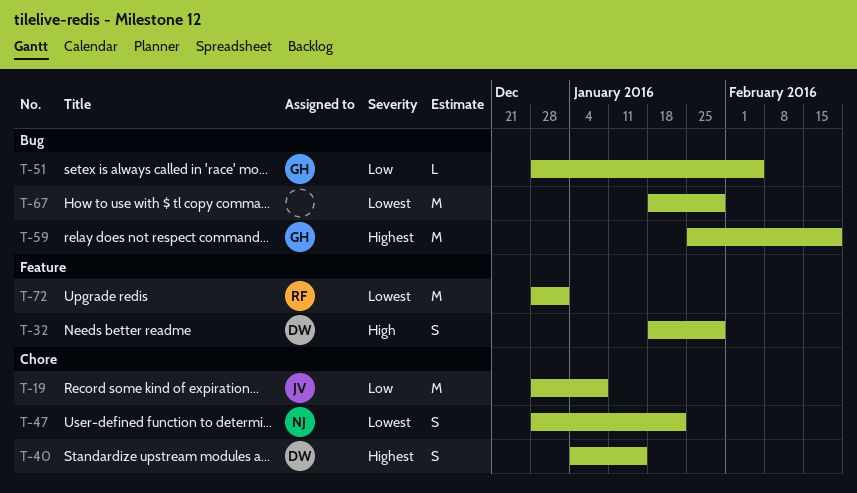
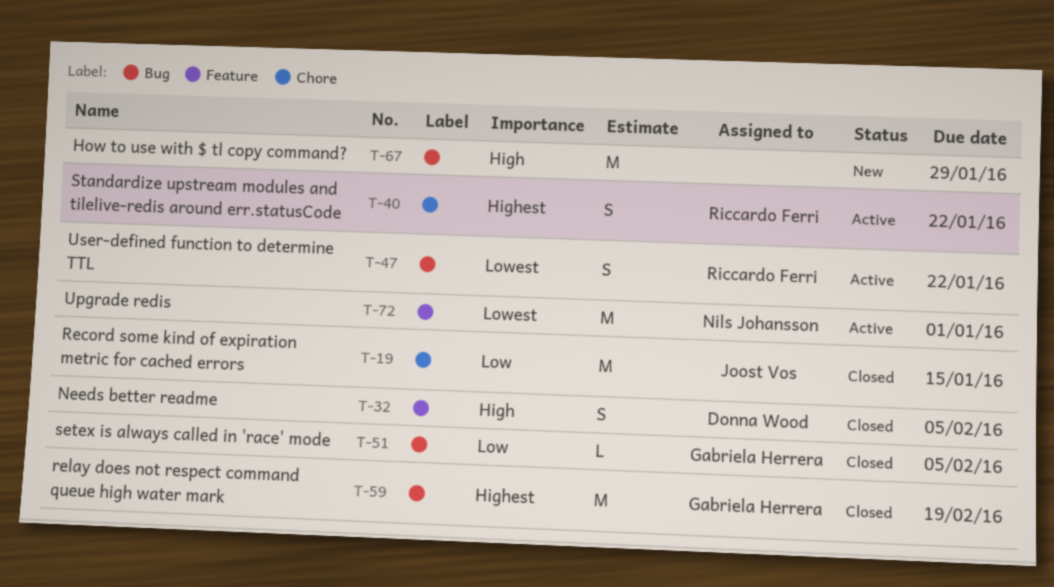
T-19, due: Jan 8 -> Jan 15
T-32, due: Jan 29 -> Feb 5
T-40, owner: Donna Wood -> Riccardo Ferri
T-40, due: Jan 15 -> Jan 22
T-47, owner: Nils Johansson -> Riccardo Ferri
T-47, label: Chore -> Bug
T-67, priority: Lowest -> High
T-72, owner: Riccardo Ferri -> Nils Johansson

